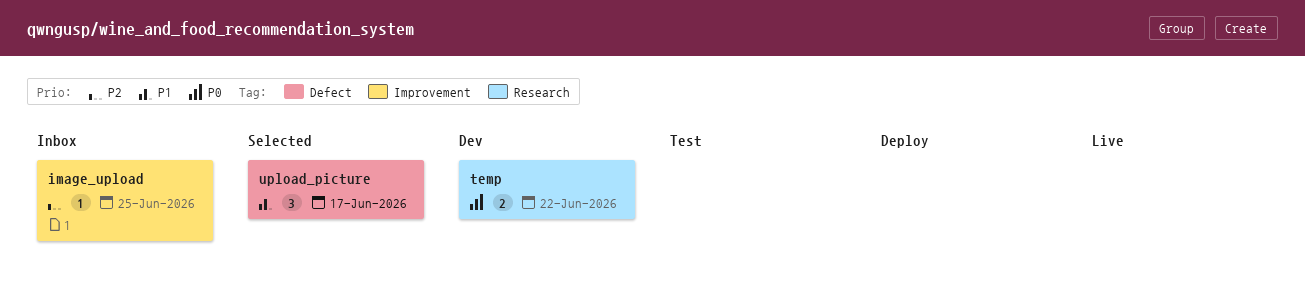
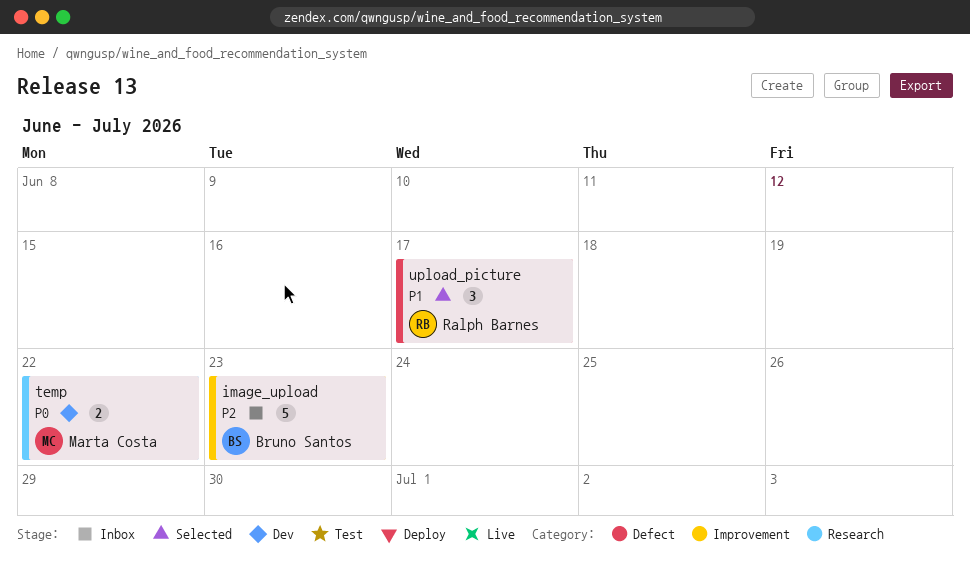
image_upload, estimate: 1 -> 5
image_upload, due: Jun 25 -> Jun 23

